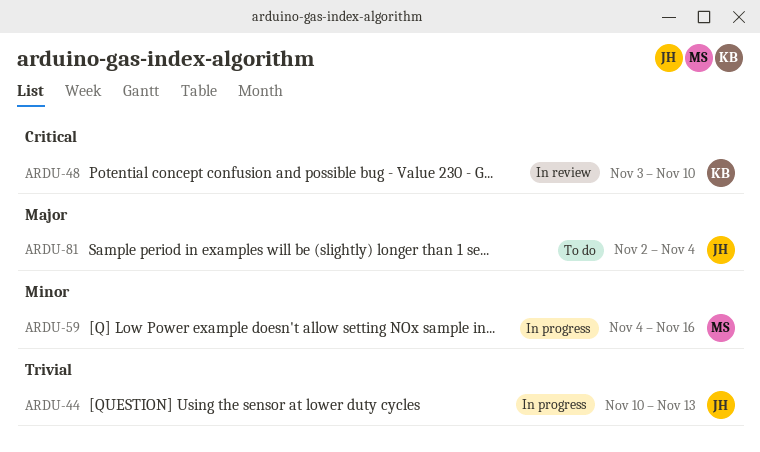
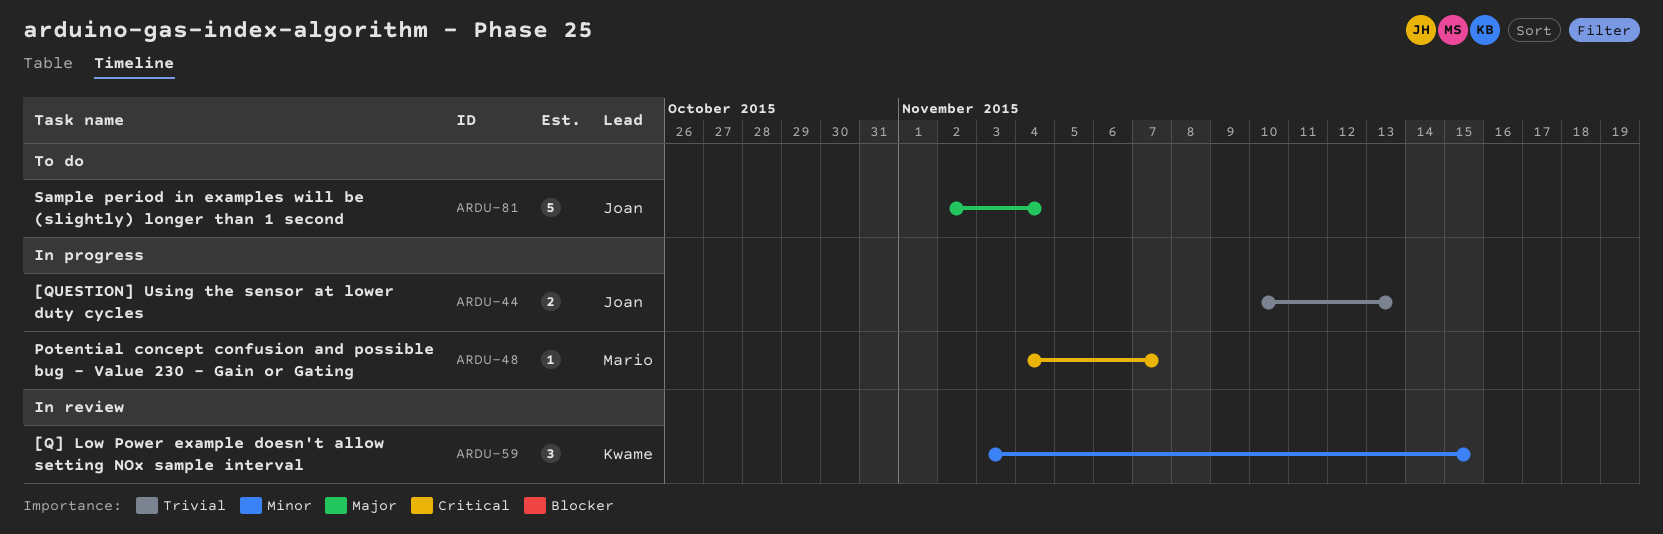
ARDU-48, status: In review -> In progress
ARDU-48, owner: Kwame -> Mario
ARDU-48, start: Nov 3 -> Nov 4
ARDU-48, due: Nov 10 -> Nov 7
ARDU-59, status: In progress -> In review
ARDU-59, owner: Mario -> Kwame
ARDU-59, start: Nov 4 -> Nov 3
ARDU-59, due: Nov 16 -> Nov 15

